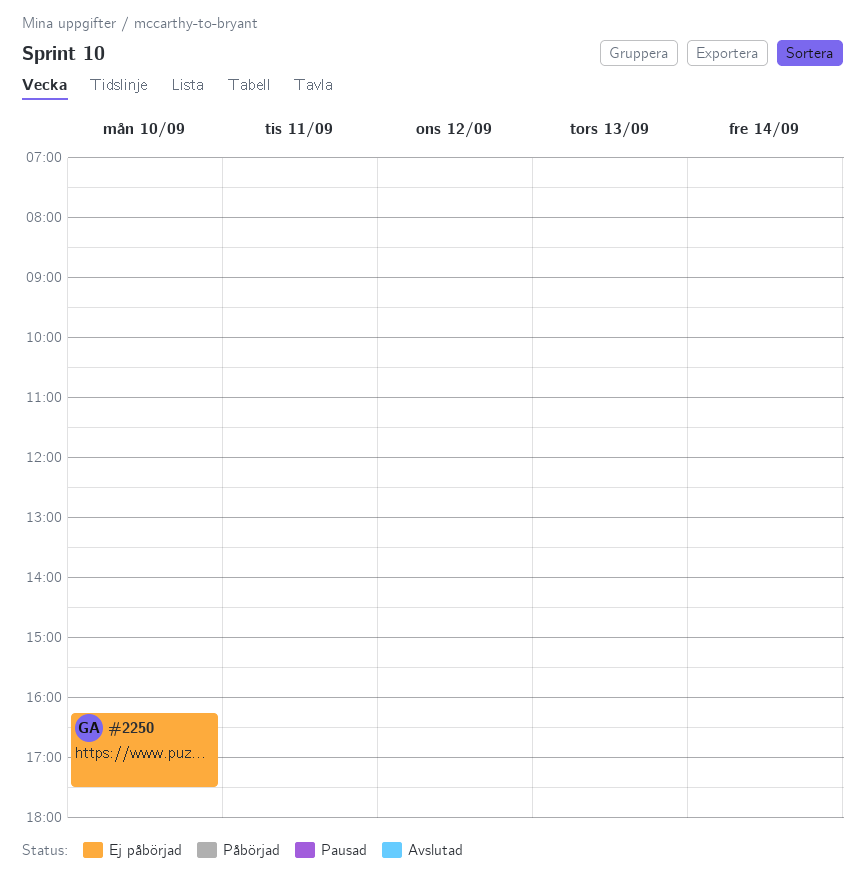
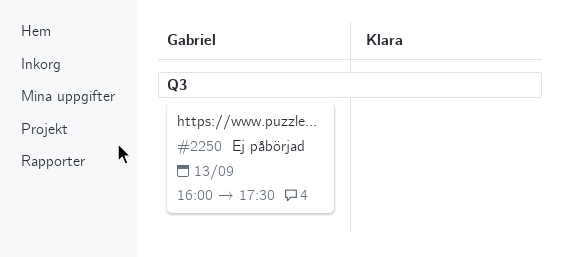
#2250, day: Sep 10 -> Sep 13
#2250, begins: 16:15 -> 16:00

